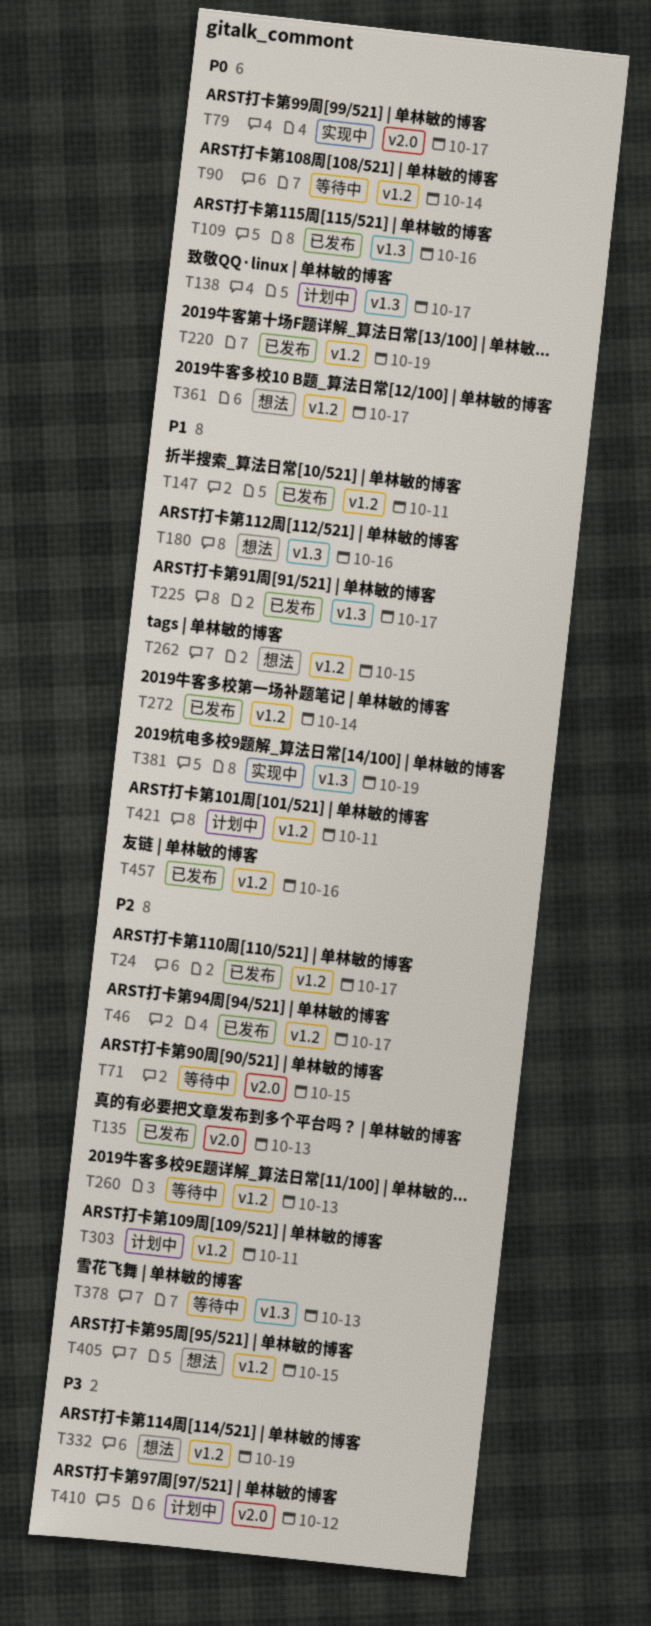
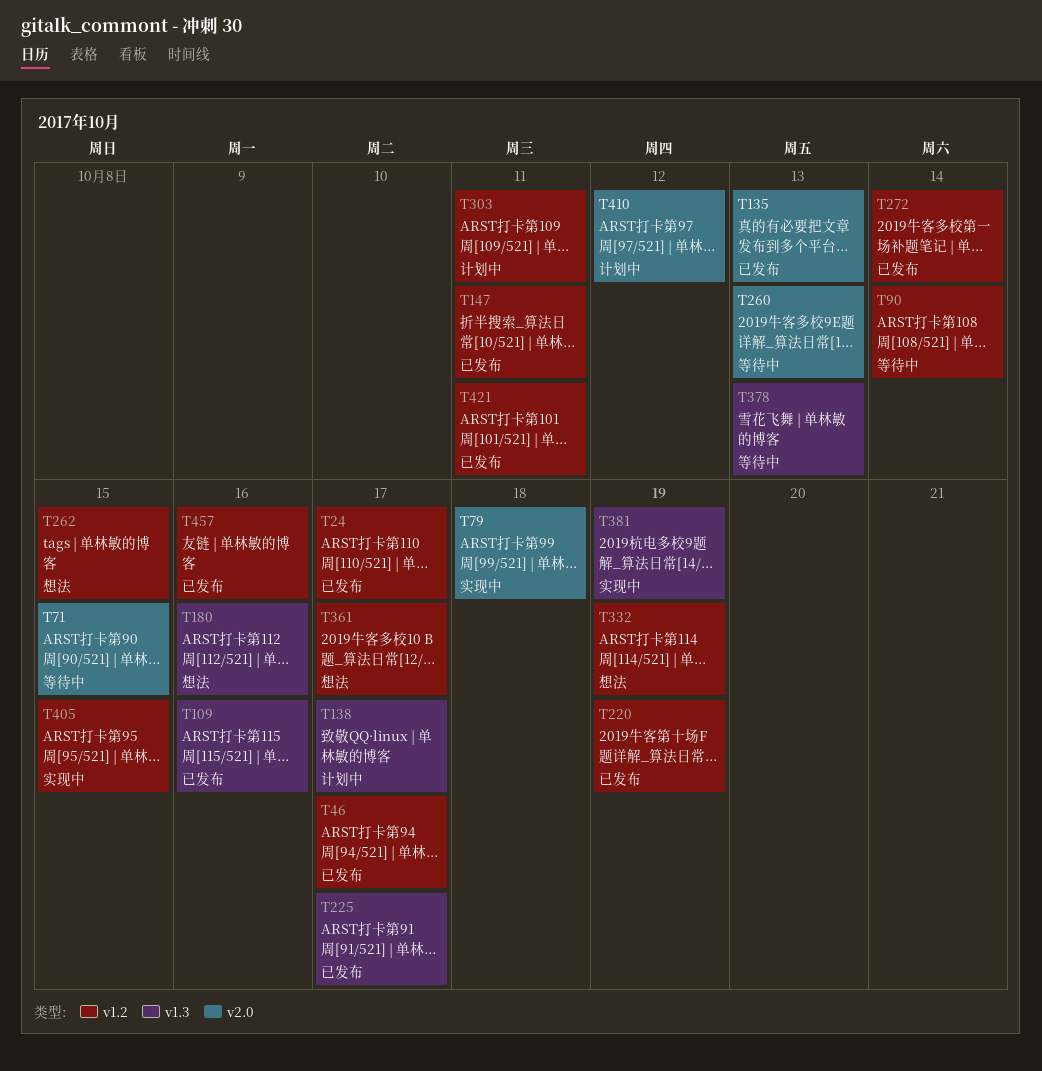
T79, due: Oct 17 -> Oct 18
T260, label: v1.2 -> v2.0
T405, status: 想法 -> 实现中
T421, status: 计划中 -> 已发布

